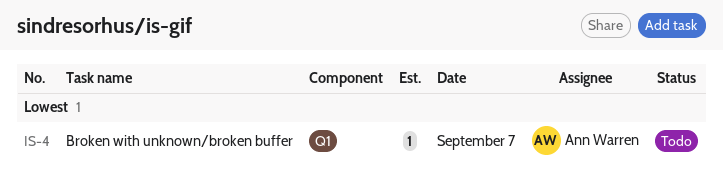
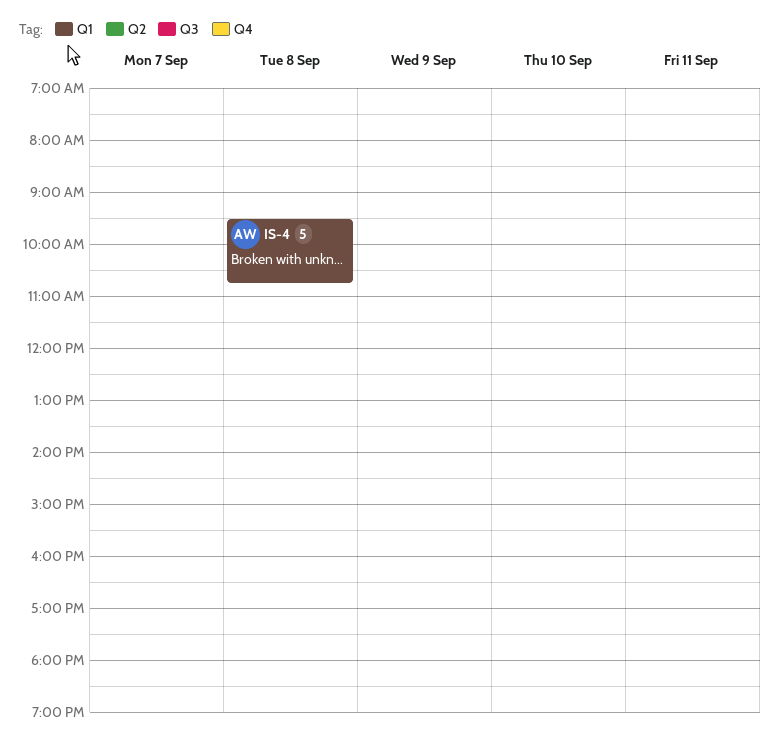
IS-4, estimate: 1 -> 5
IS-4, day: Sep 7 -> Sep 8

